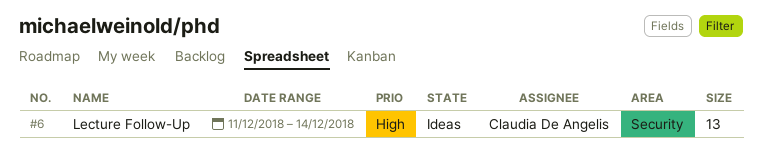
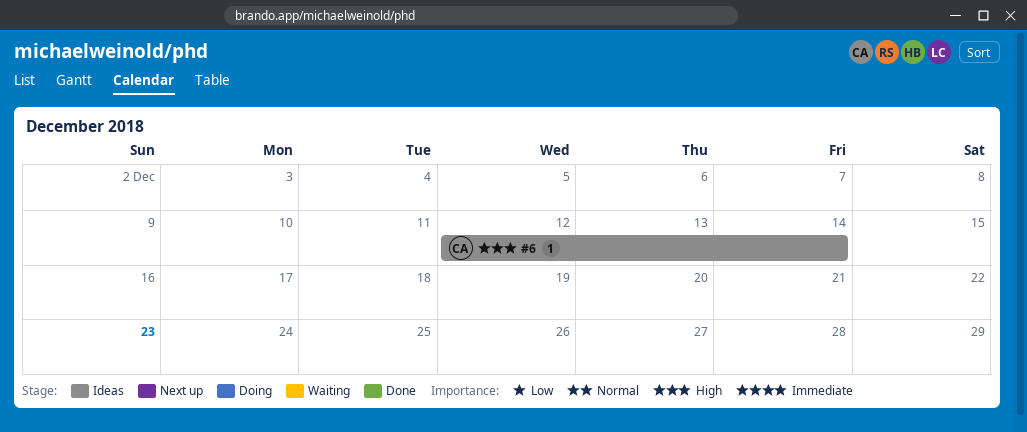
#6, estimate: 13 -> 1
#6, start: Dec 11 -> Dec 12

